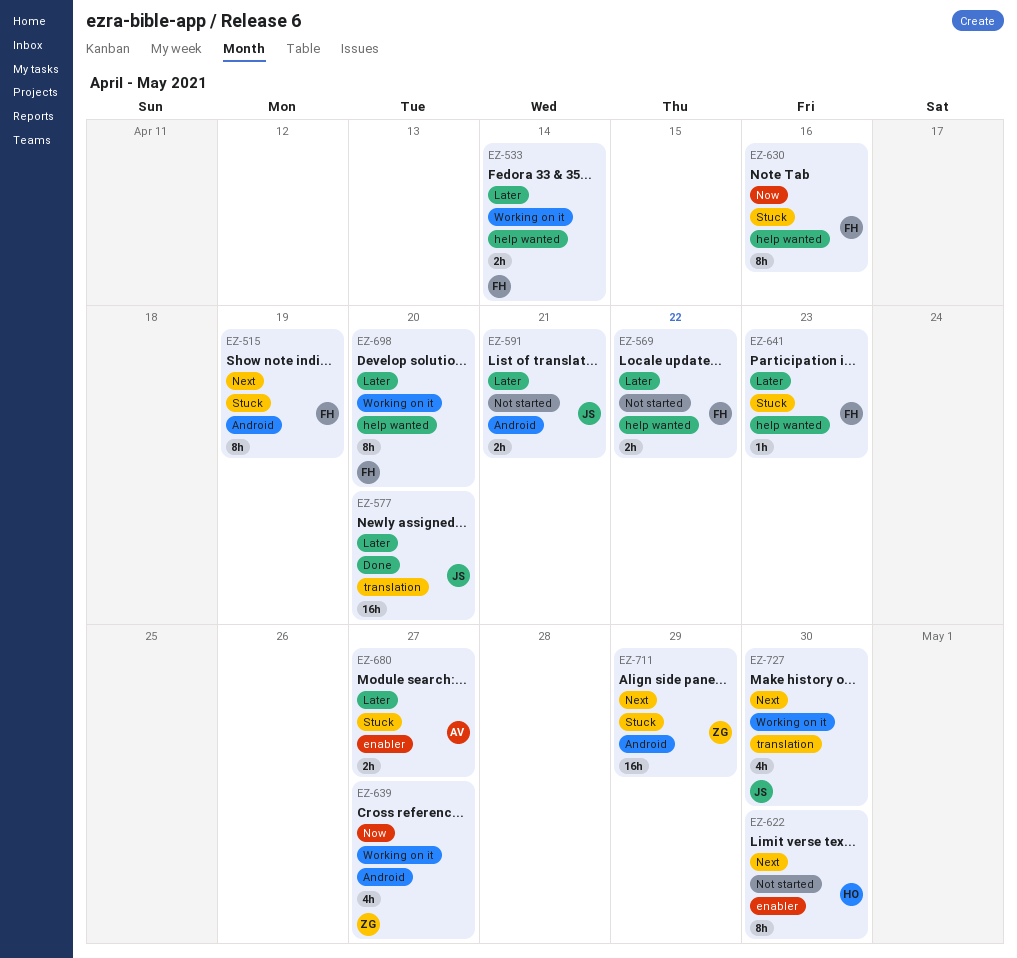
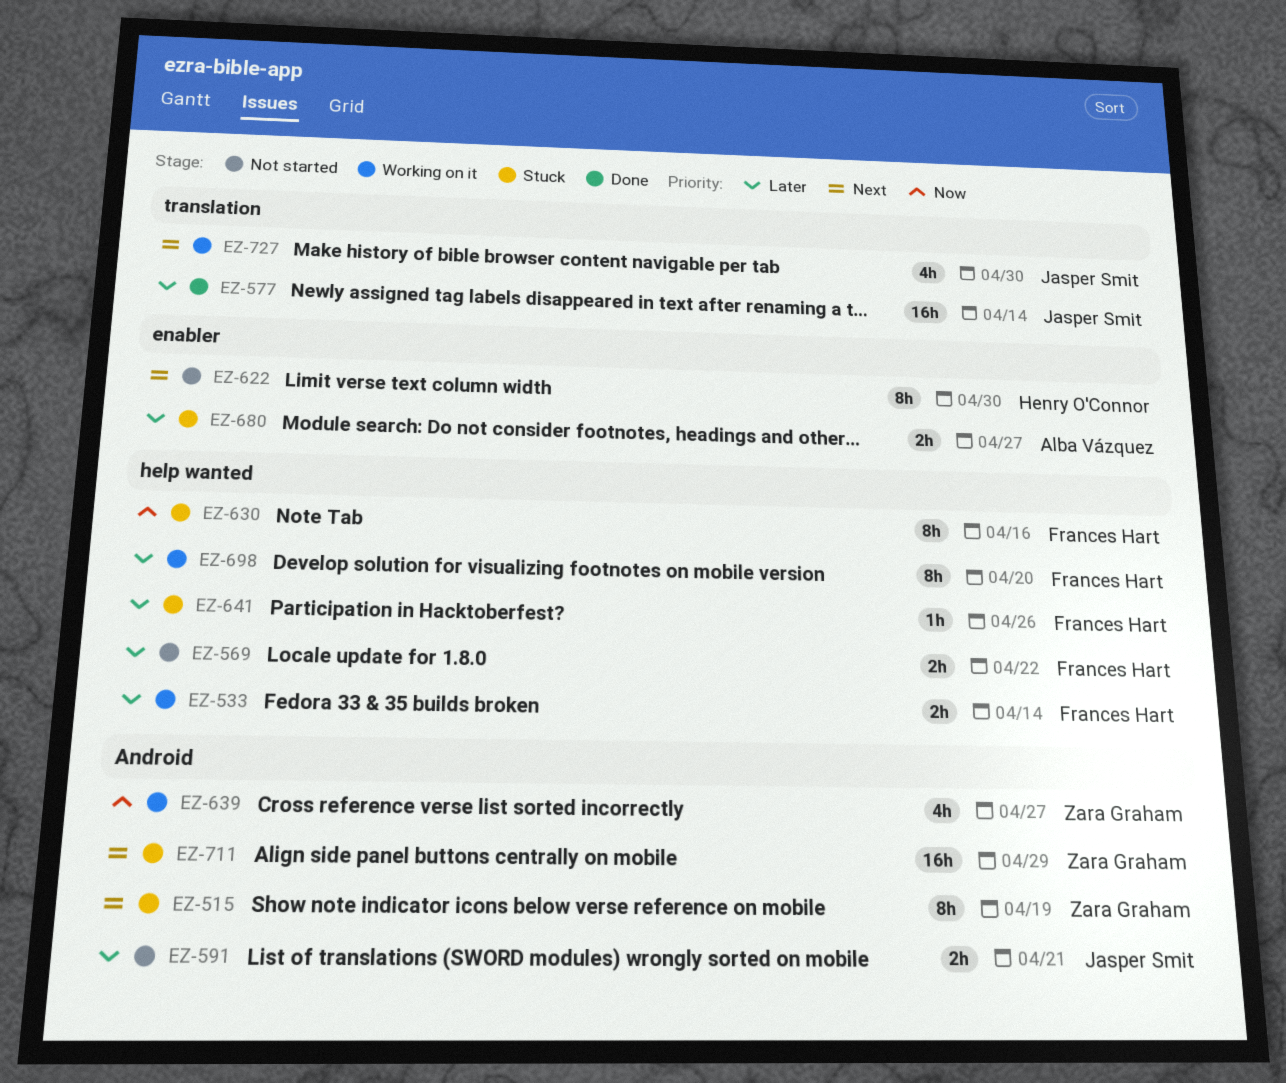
EZ-515, owner: Frances Hart -> Zara Graham
EZ-577, due: Apr 20 -> Apr 14
EZ-641, due: Apr 23 -> Apr 26

